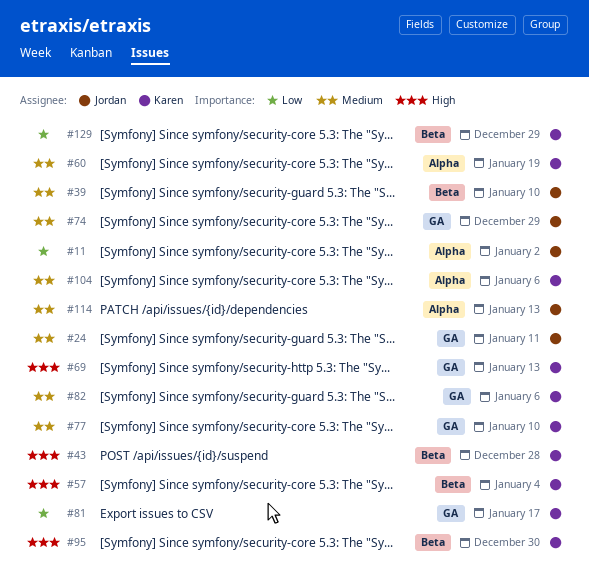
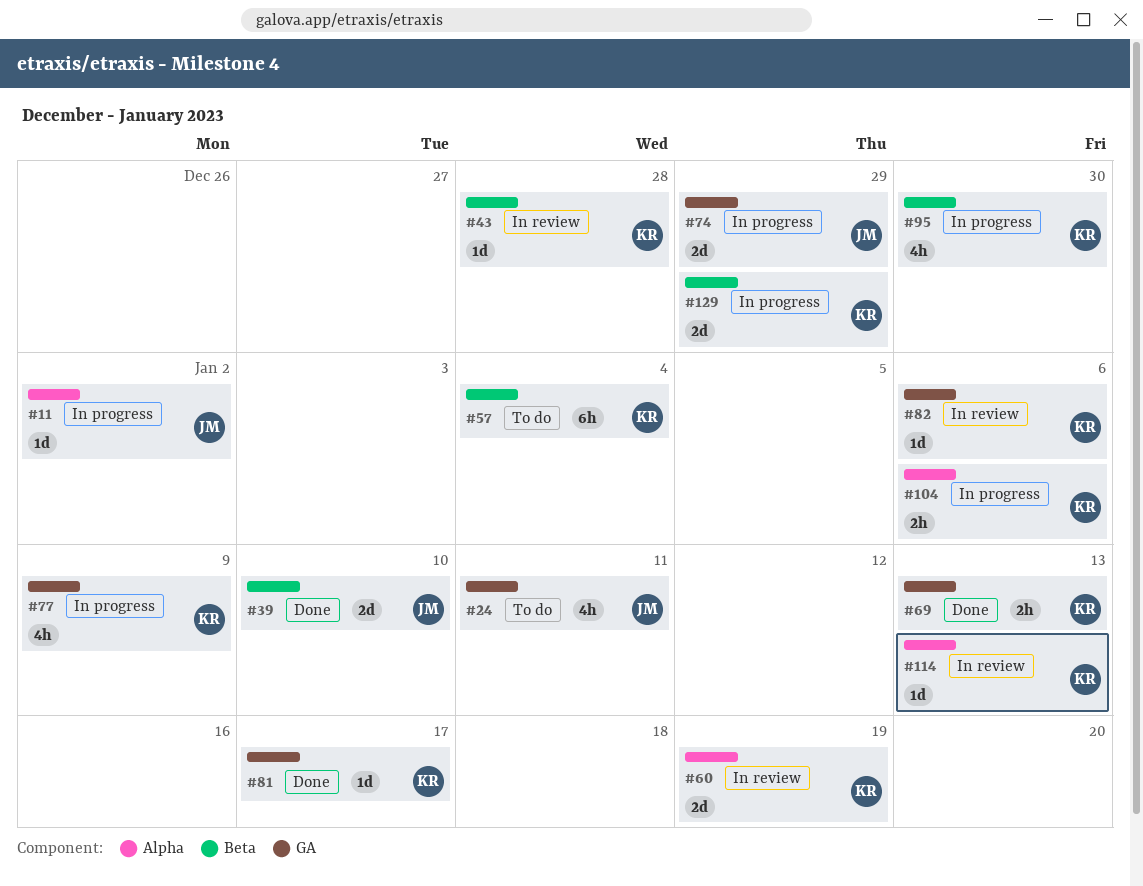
#77, due: Jan 10 -> Jan 9
#114, owner: Jordan -> Karen

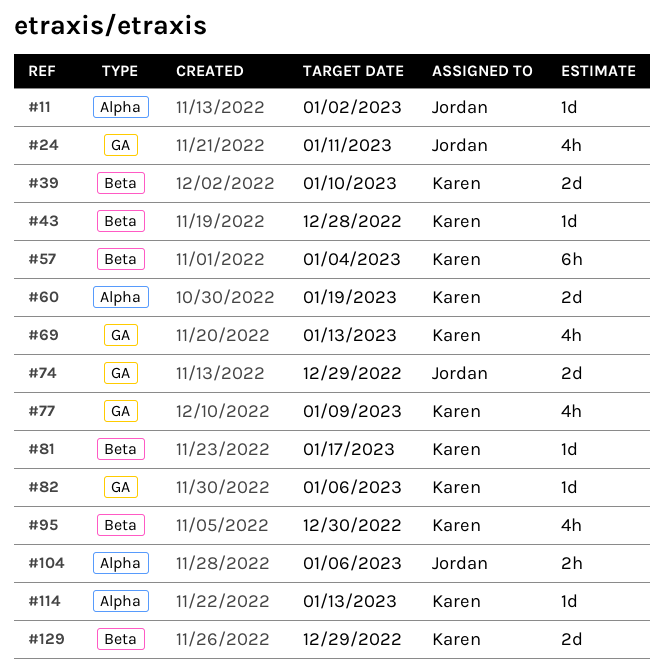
#39, owner: Jordan -> Karen
#69, estimate: 2h -> 4h
#81, label: GA -> Beta
#104, owner: Karen -> Jordan

